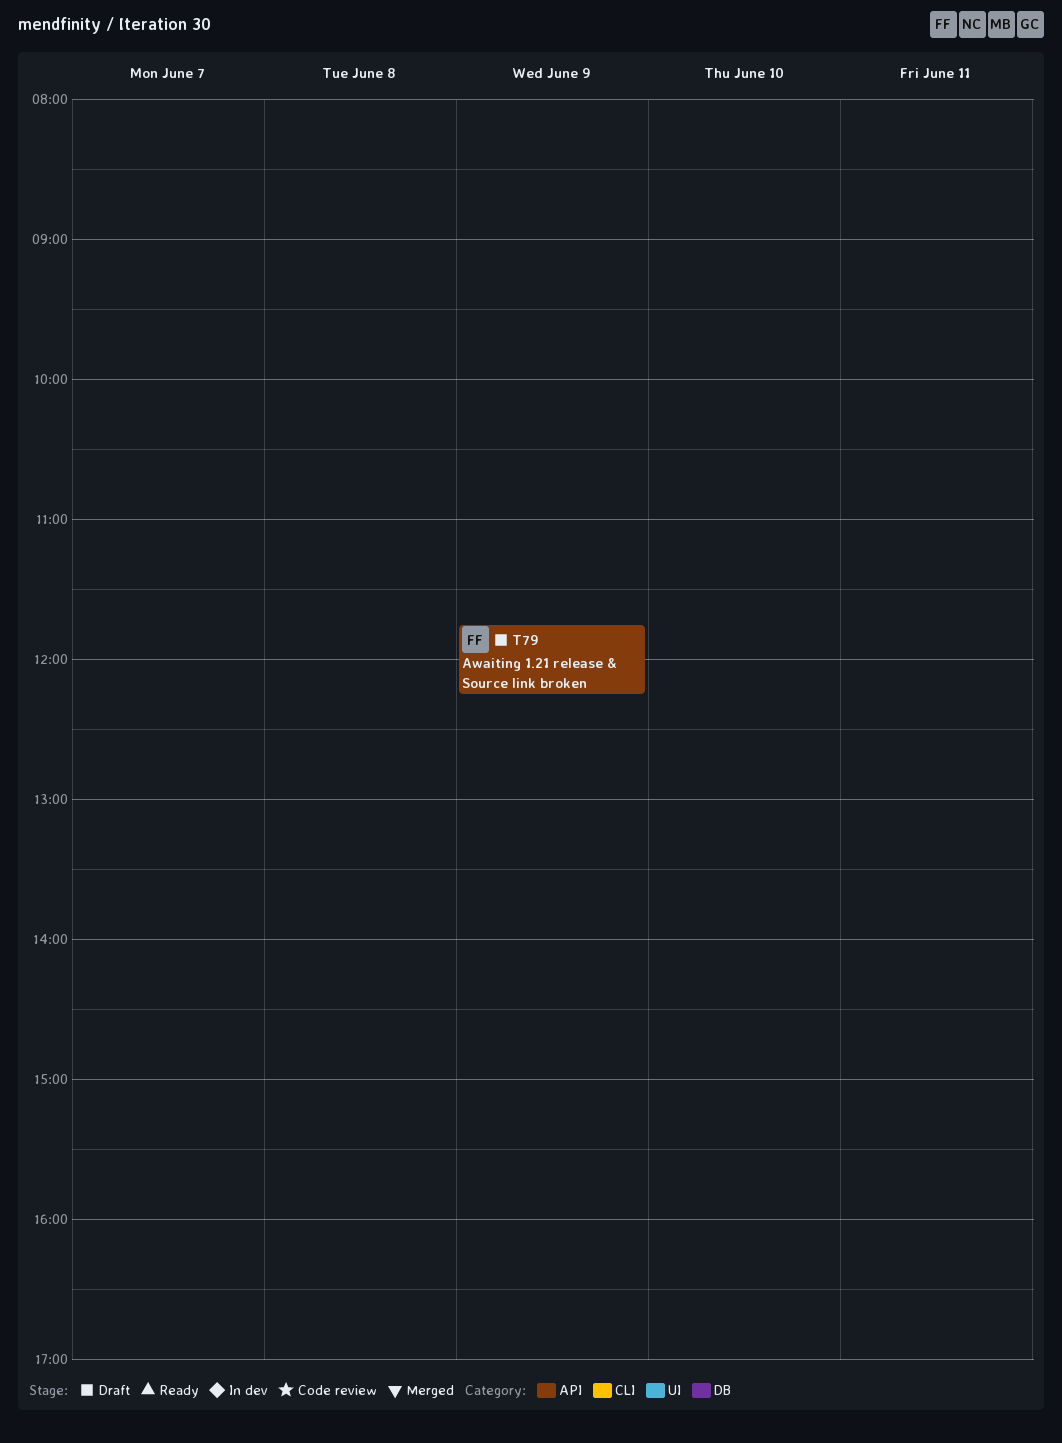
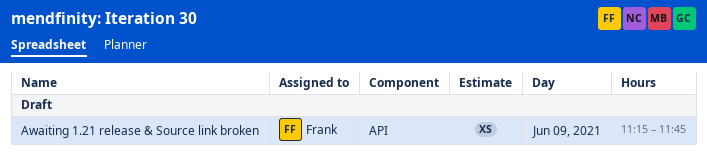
Awaiting 1.21 release & Source link broken, begins: 11:45 -> 11:15
Awaiting 1.21 release & Source link broken, ends: 12:15 -> 11:45

